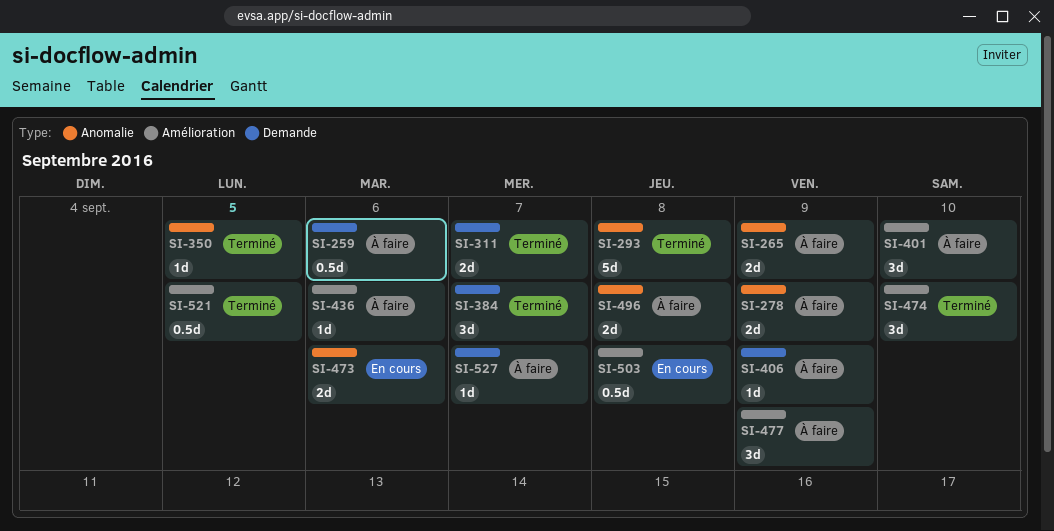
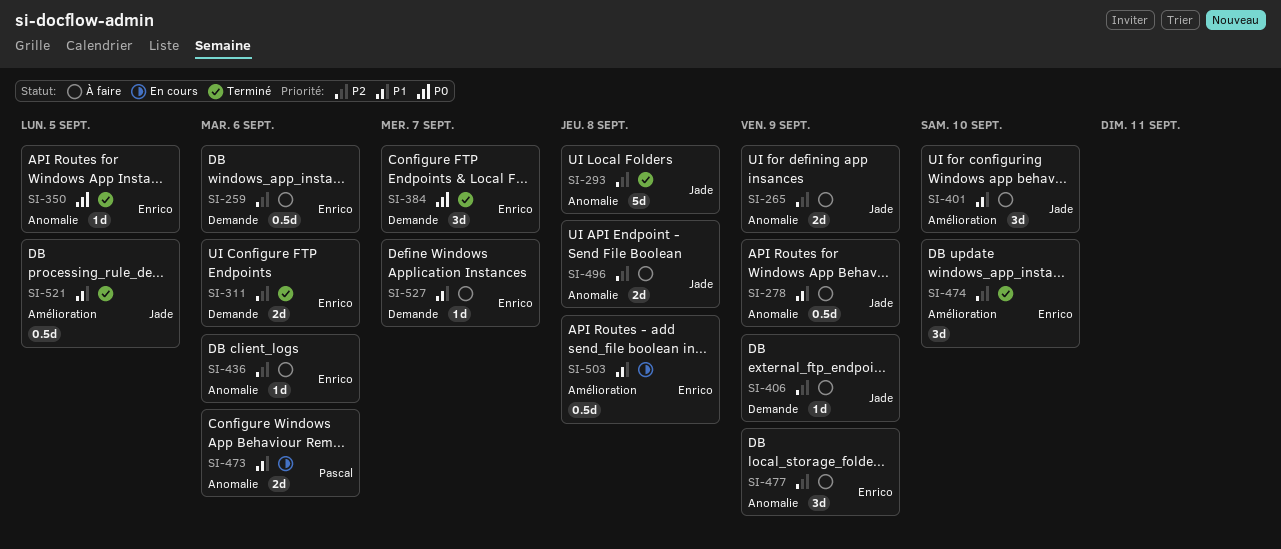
SI-278, estimate: 2d -> 0.5d
SI-311, due: Sep 7 -> Sep 6
SI-436, label: Amélioration -> Anomalie
SI-477, label: Amélioration -> Anomalie

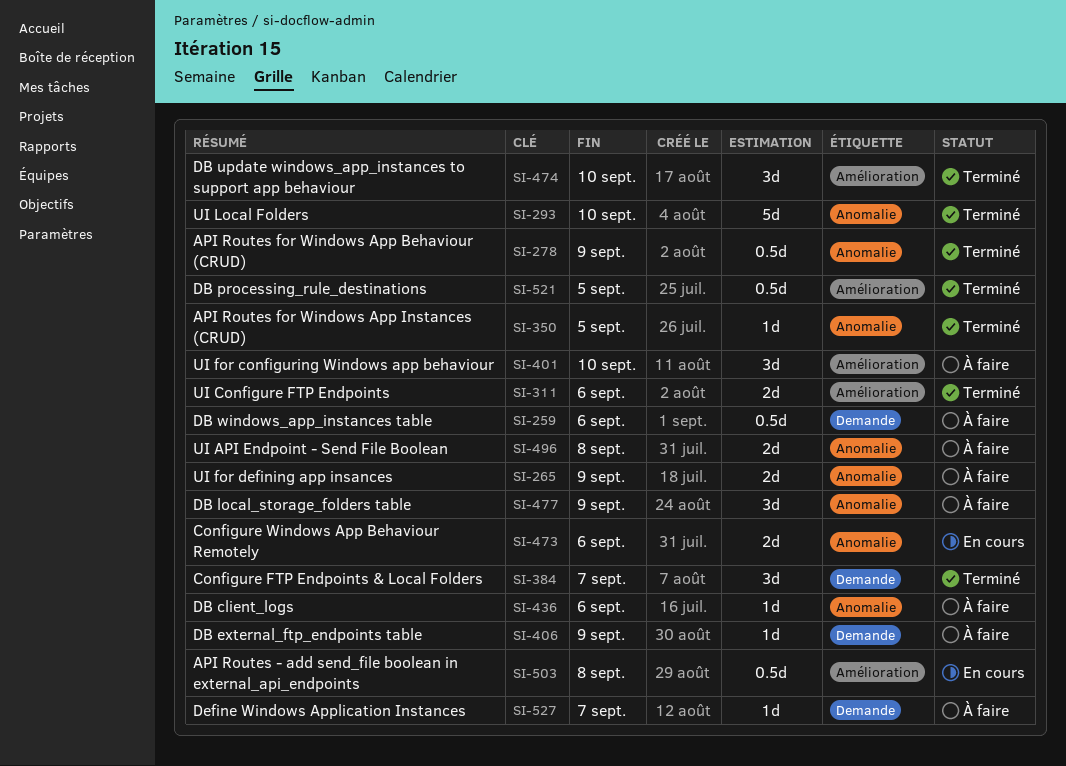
SI-278, status: À faire -> Terminé
SI-293, due: Sep 8 -> Sep 10
SI-311, label: Demande -> Amélioration

